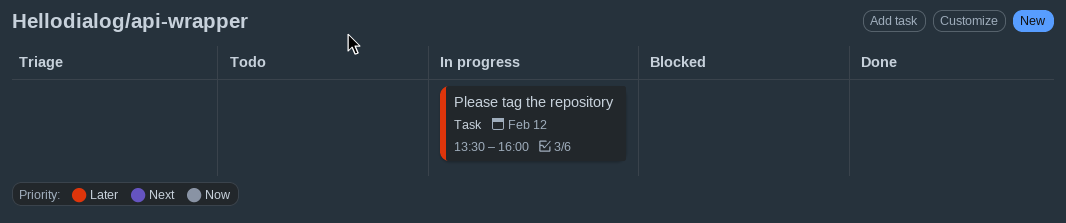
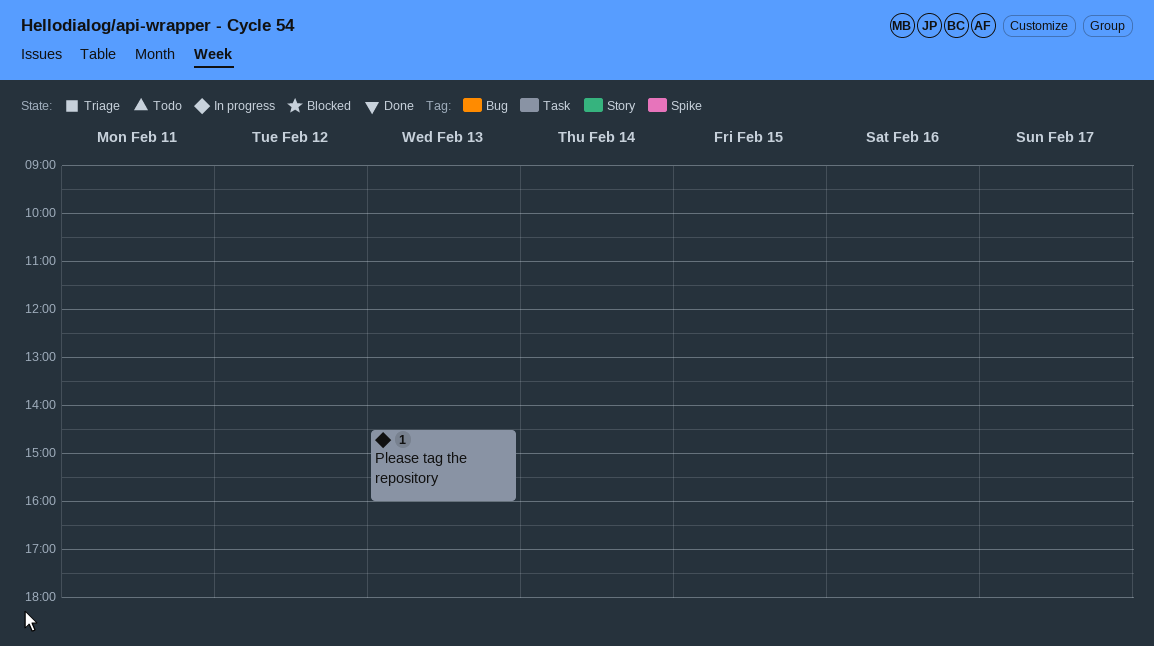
Please tag the repository, day: Feb 12 -> Feb 13
Please tag the repository, begins: 13:30 -> 14:30

